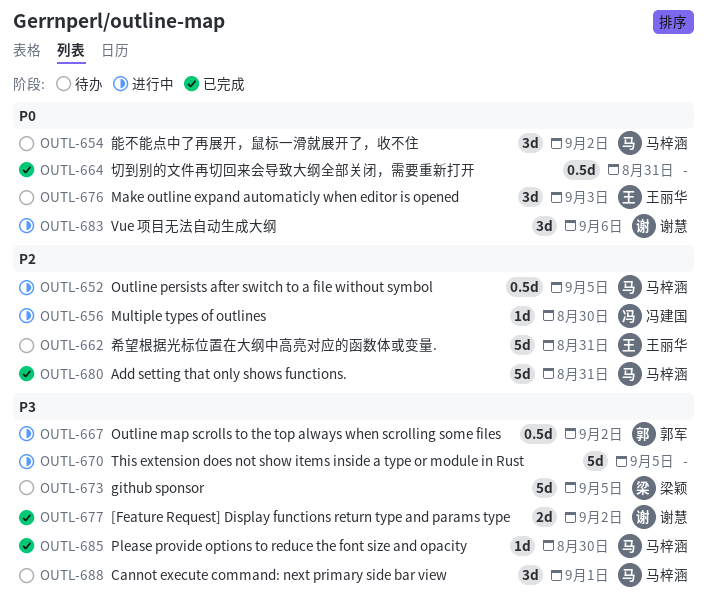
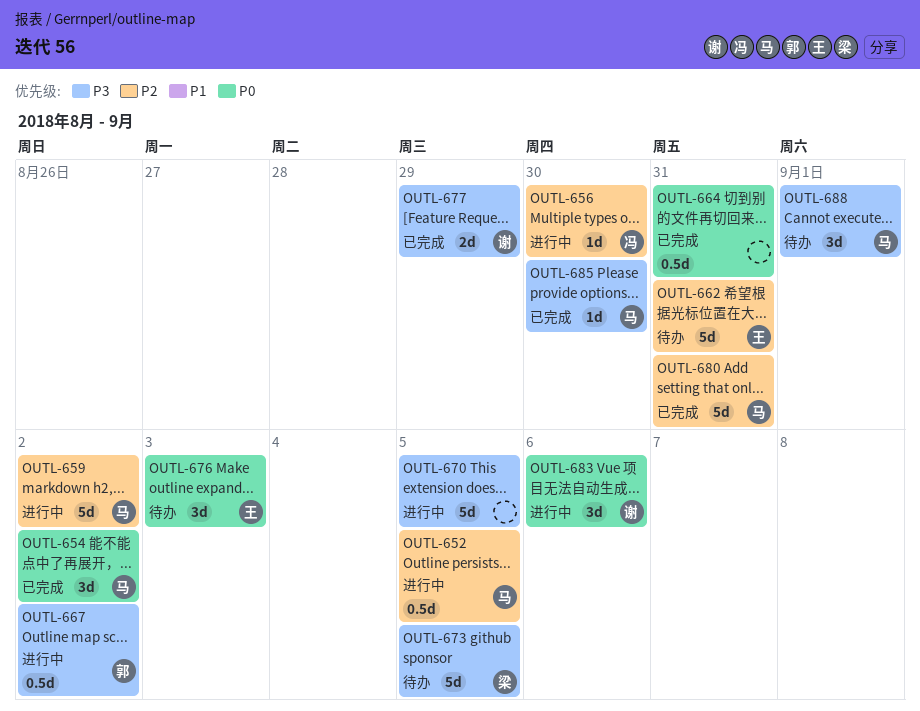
OUTL-654, status: 待办 -> 已完成
OUTL-659: none -> present
OUTL-677, due: Sep 2 -> Aug 29

